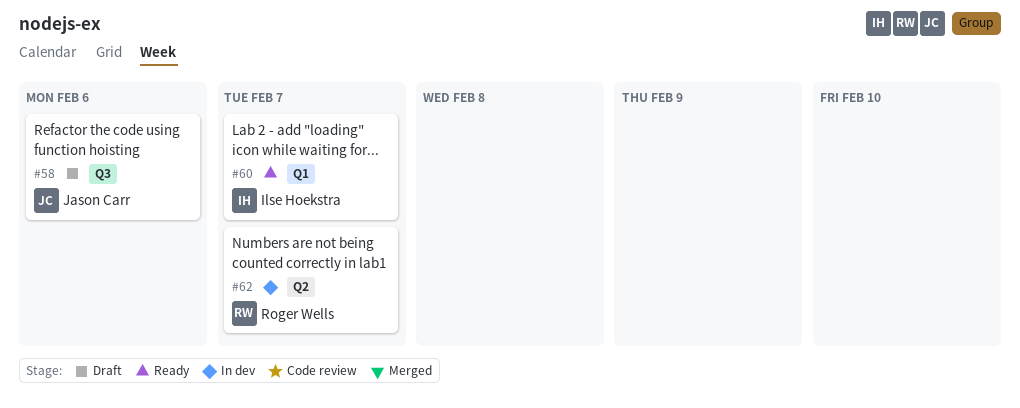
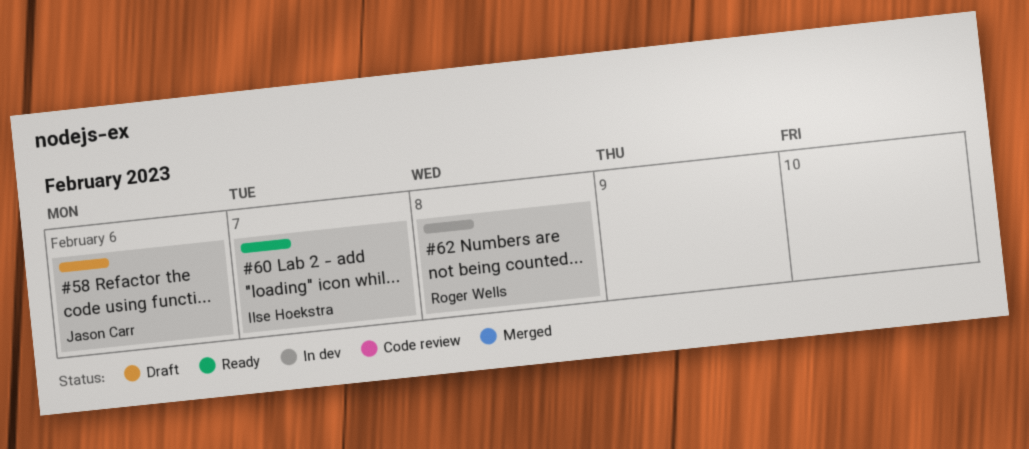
#62, due: Feb 7 -> Feb 8

